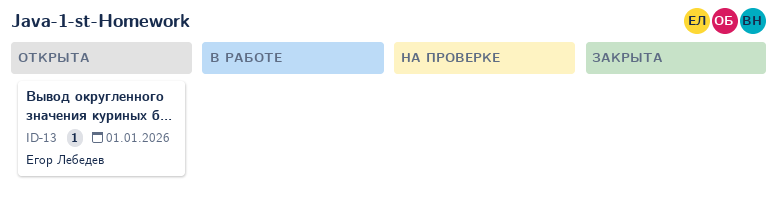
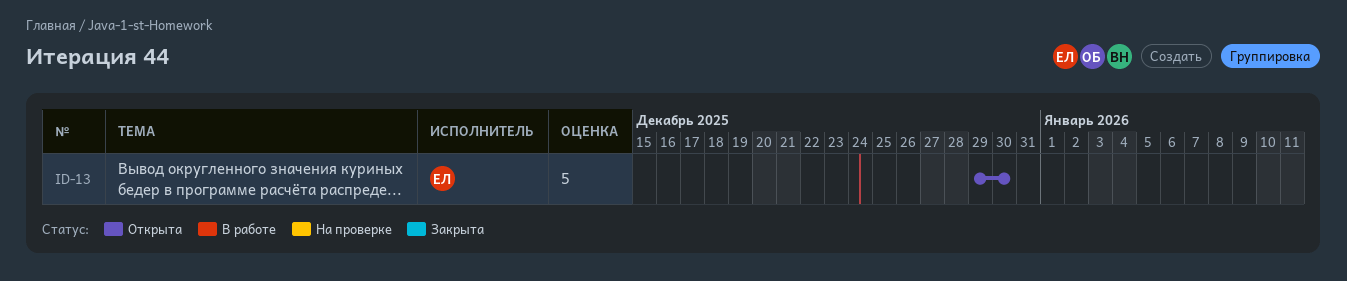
ID-13, estimate: 1 -> 5
ID-13, due: Jan 1 -> Dec 30

